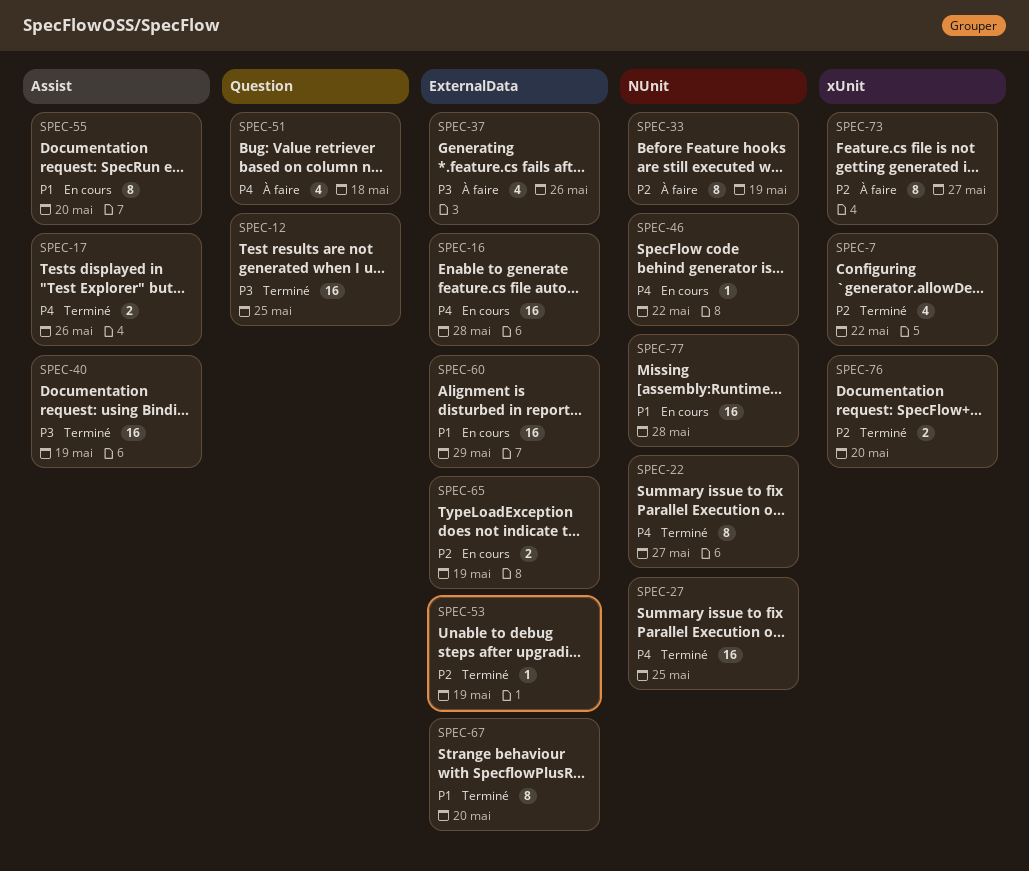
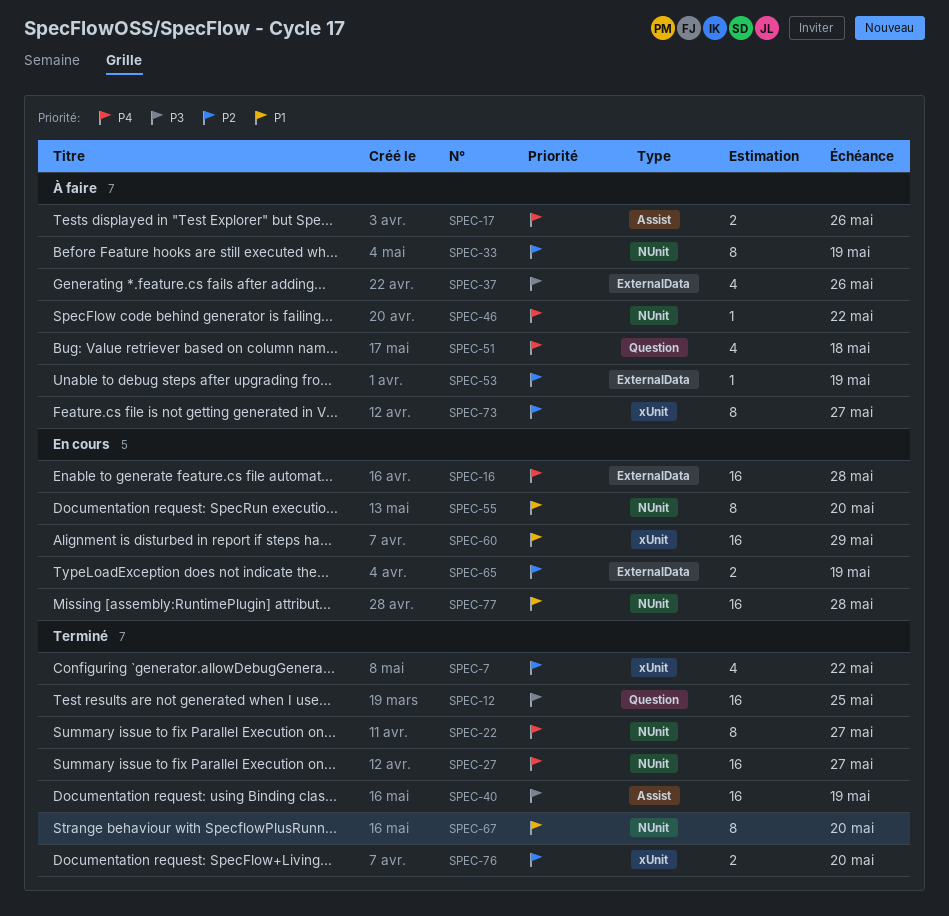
SPEC-17, status: Terminé -> À faire
SPEC-27, due: May 25 -> May 27
SPEC-46, status: En cours -> À faire
SPEC-53, status: Terminé -> À faire
SPEC-55, label: Assist -> NUnit
SPEC-60, label: ExternalData -> xUnit
SPEC-67, label: ExternalData -> NUnit

